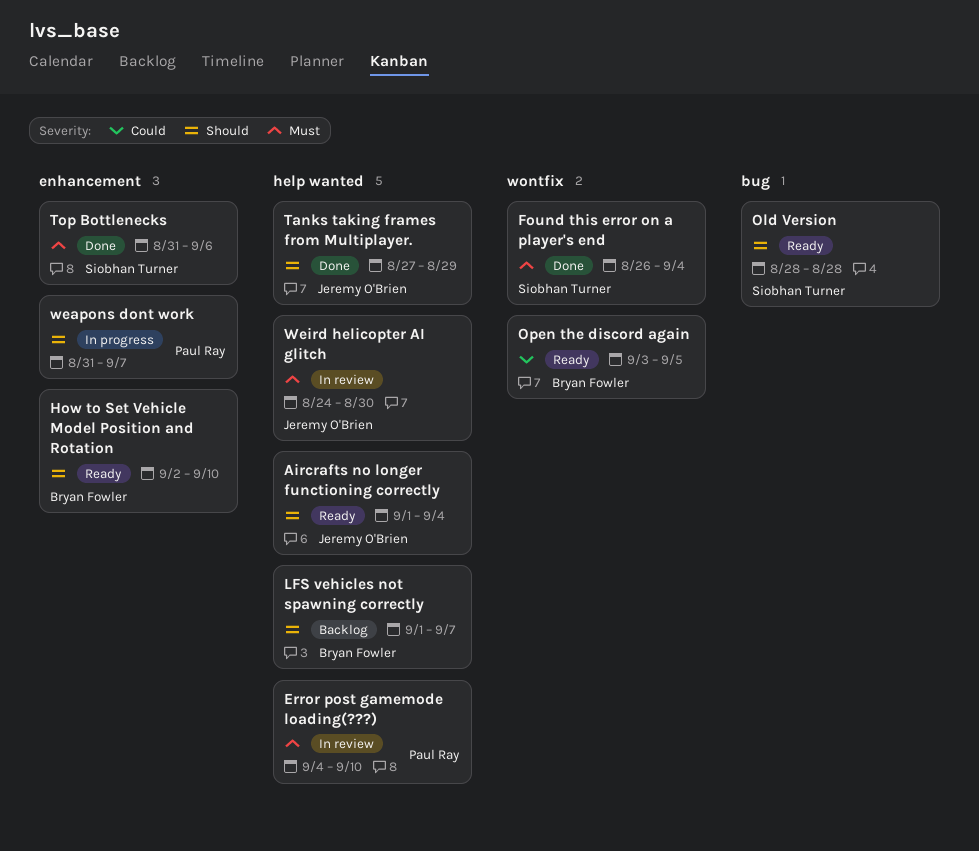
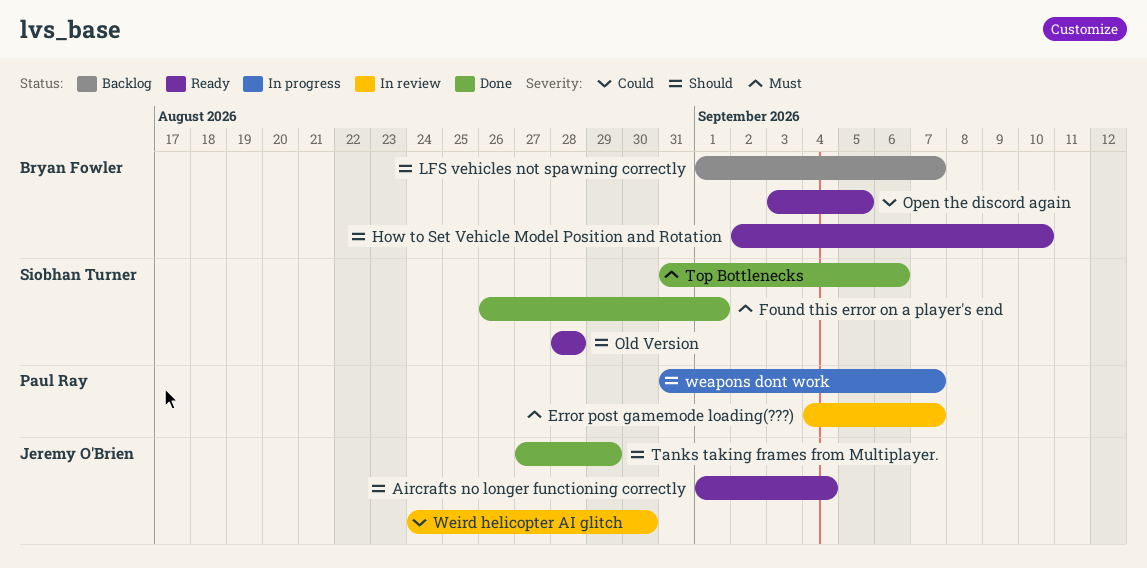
Error post gamemode loading(???), due: Sep 10 -> Sep 7
Found this error on a player's end, due: Sep 4 -> Sep 1
Weird helicopter AI glitch, priority: Must -> Could

